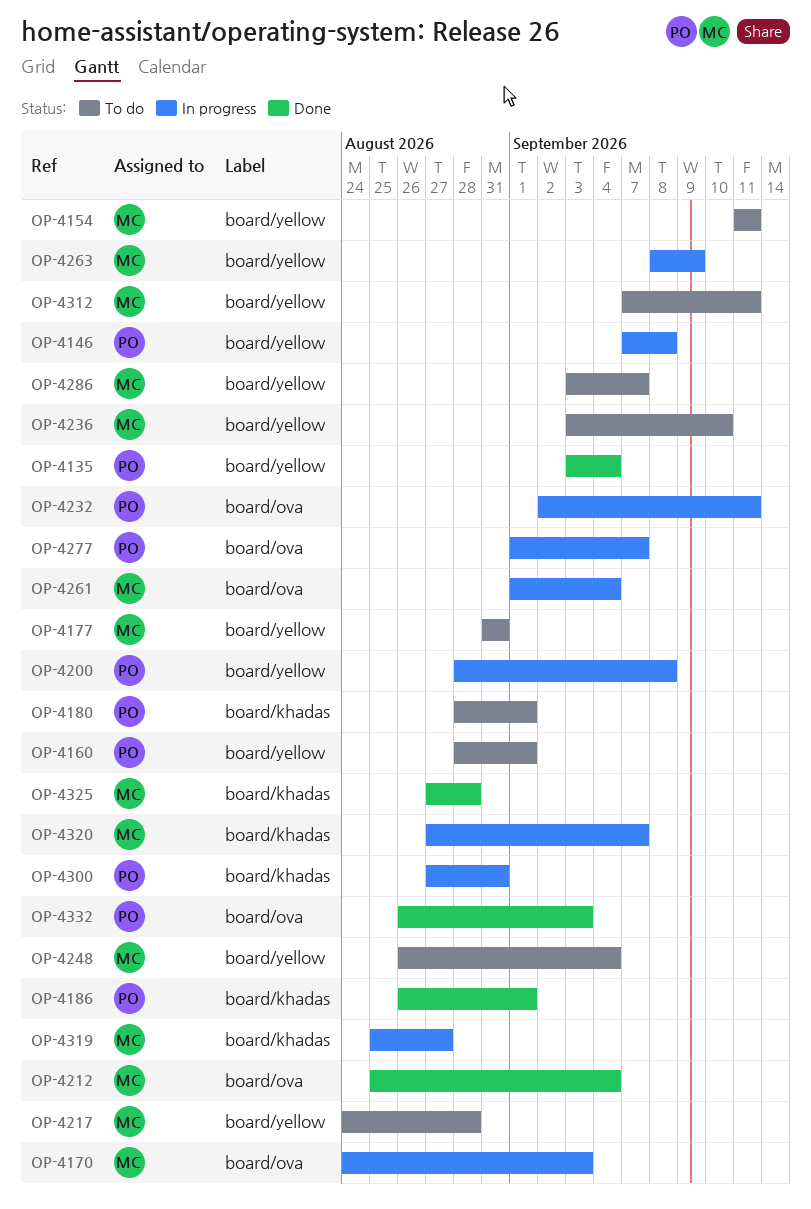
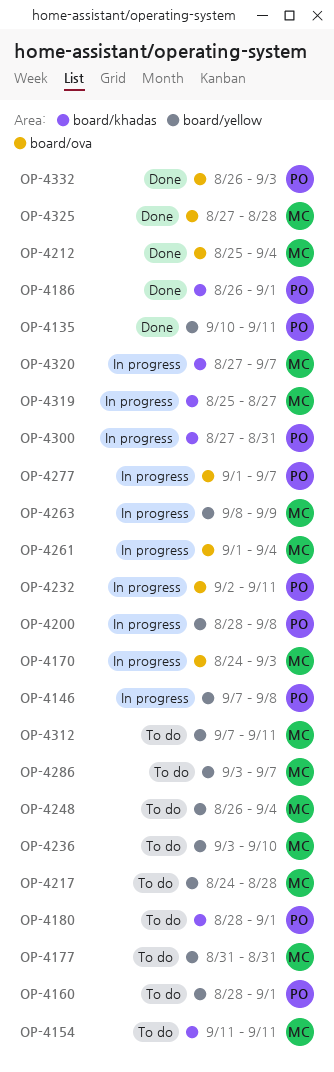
OP-4135, start: Sep 3 -> Sep 10
OP-4135, due: Sep 4 -> Sep 11
OP-4154, label: board/yellow -> board/khadas
OP-4325, label: board/khadas -> board/ova

